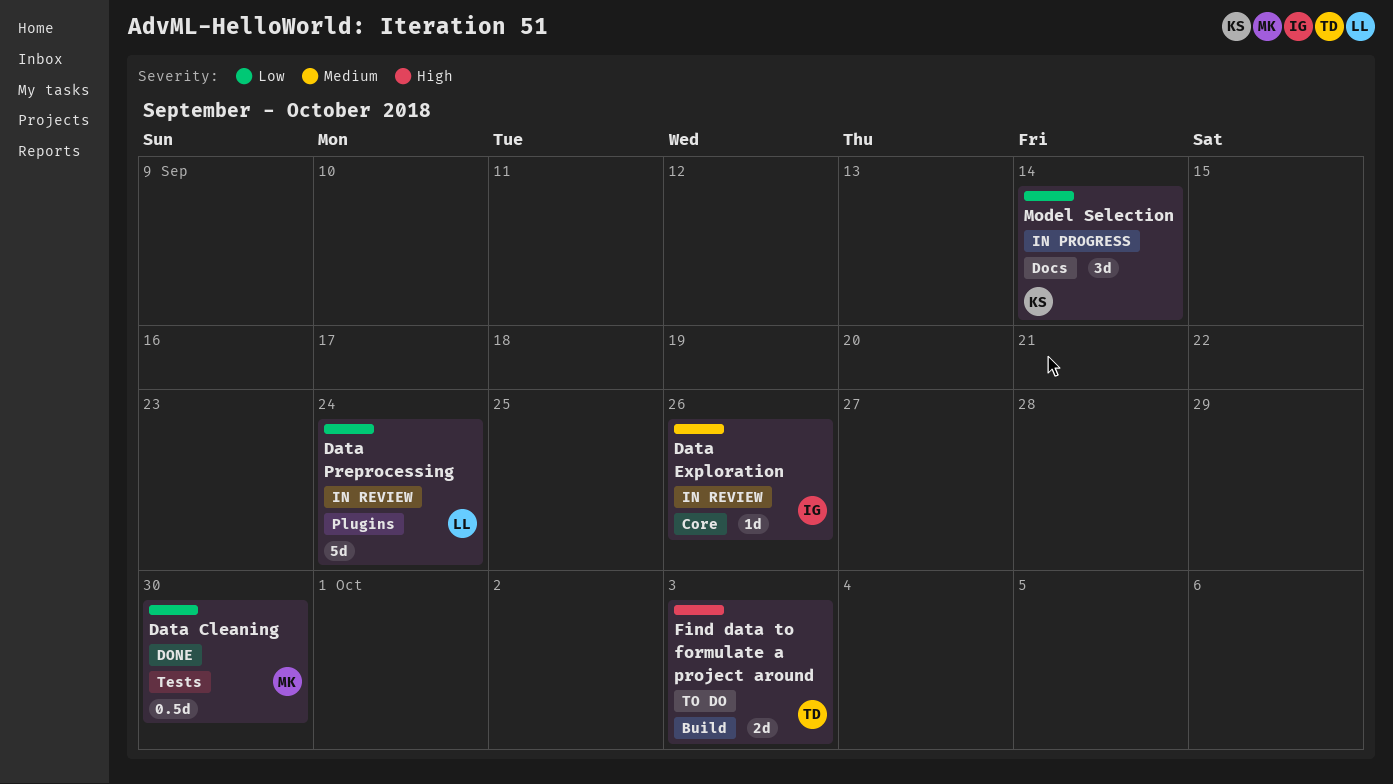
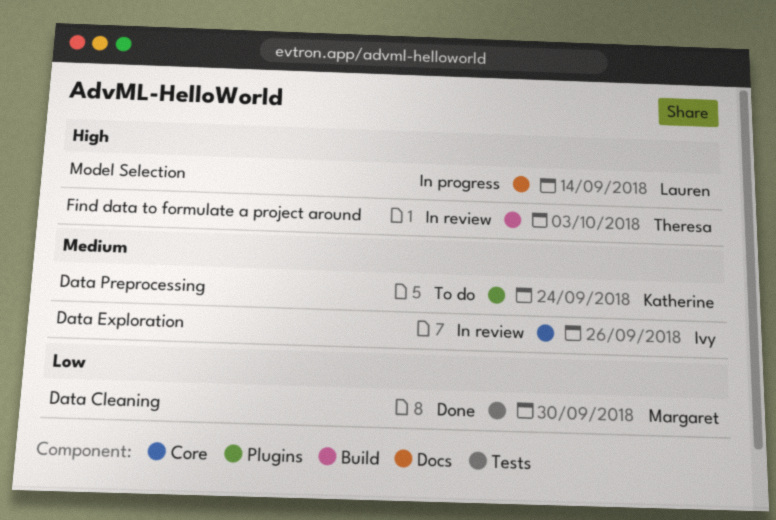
Data Preprocessing, status: In review -> To do
Data Preprocessing, owner: Lauren -> Katherine
Data Preprocessing, priority: Low -> Medium
Find data to formulate a project around, status: To do -> In review
Model Selection, owner: Katherine -> Lauren
Model Selection, priority: Low -> High

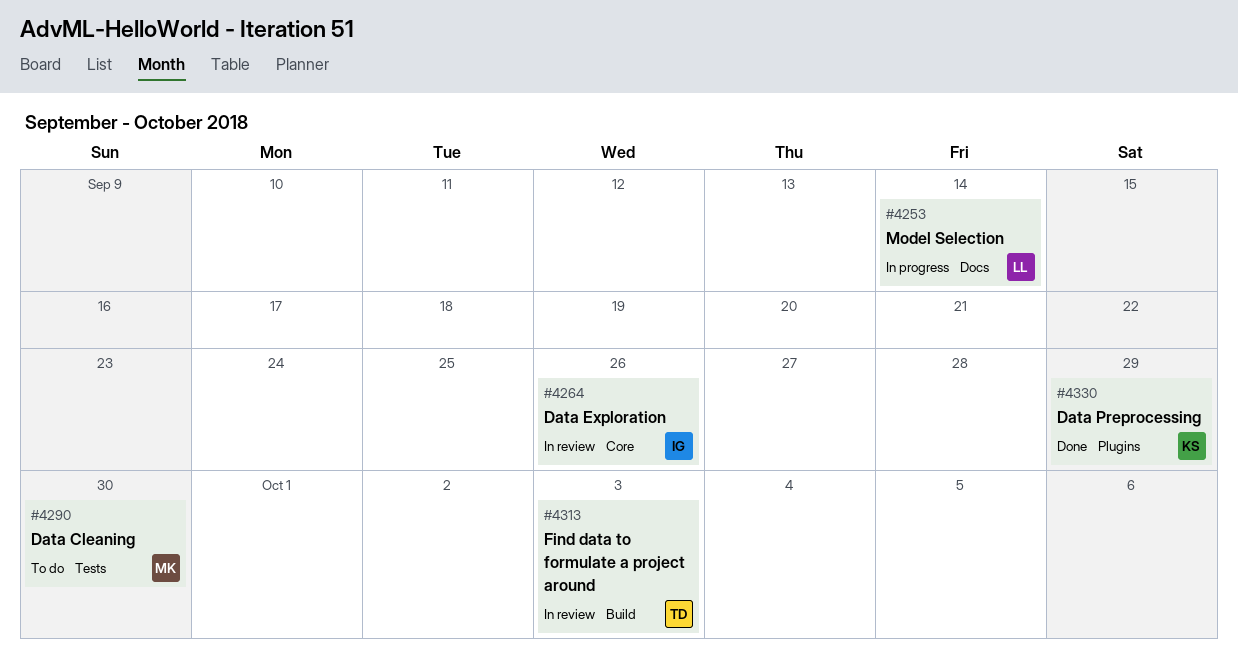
Data Cleaning, status: Done -> To do
Data Preprocessing, status: To do -> Done
Data Preprocessing, due: Sep 24 -> Sep 29

